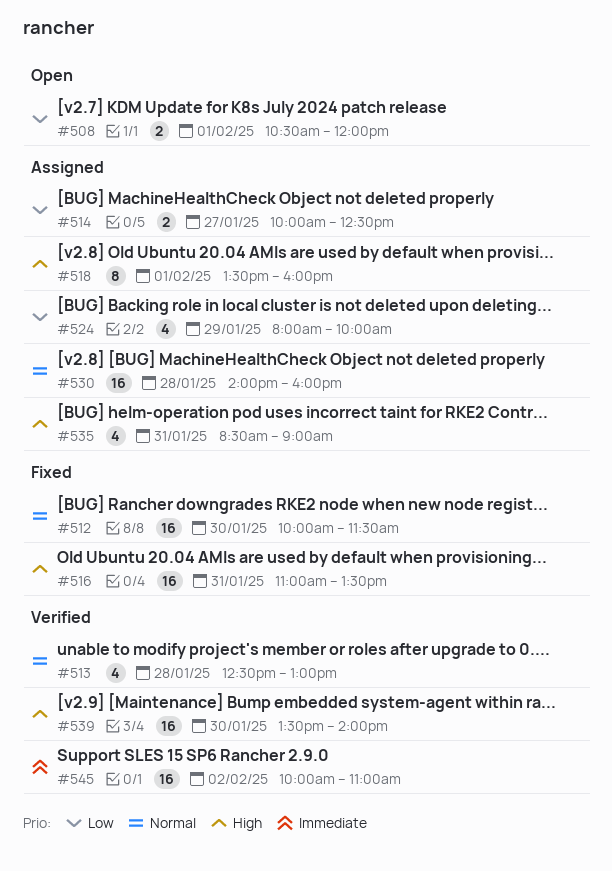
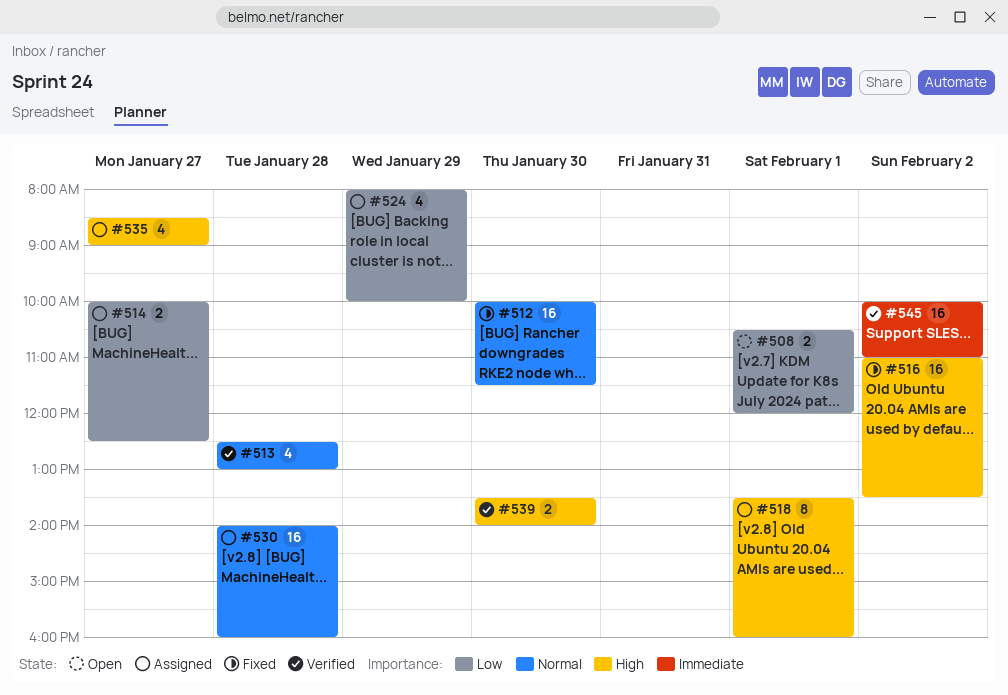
#516, day: Jan 31 -> Feb 2
#535, day: Jan 31 -> Jan 27
#539, estimate: 16 -> 2

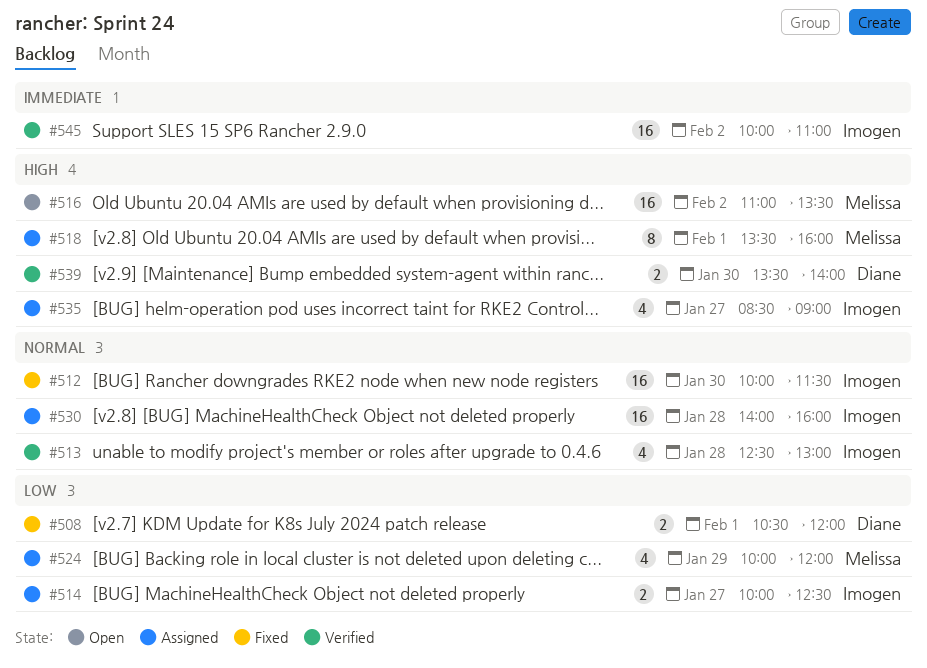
#508, status: Open -> Fixed
#516, status: Fixed -> Open
#524, begins: 08:00 -> 10:00
#524, ends: 10:00 -> 12:00

